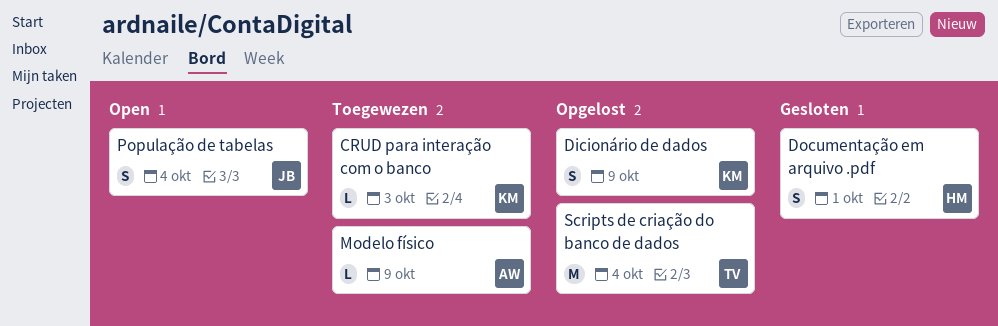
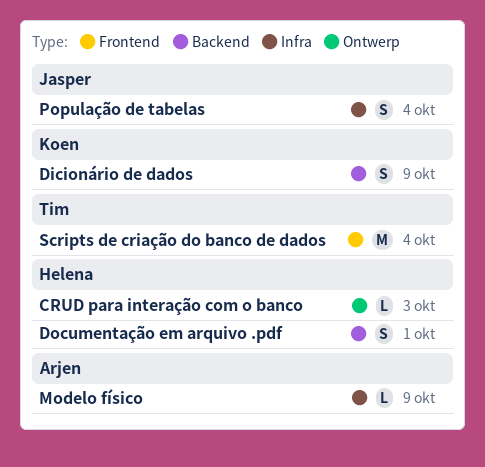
CRUD para interação com o banco, owner: Koen -> Helena

